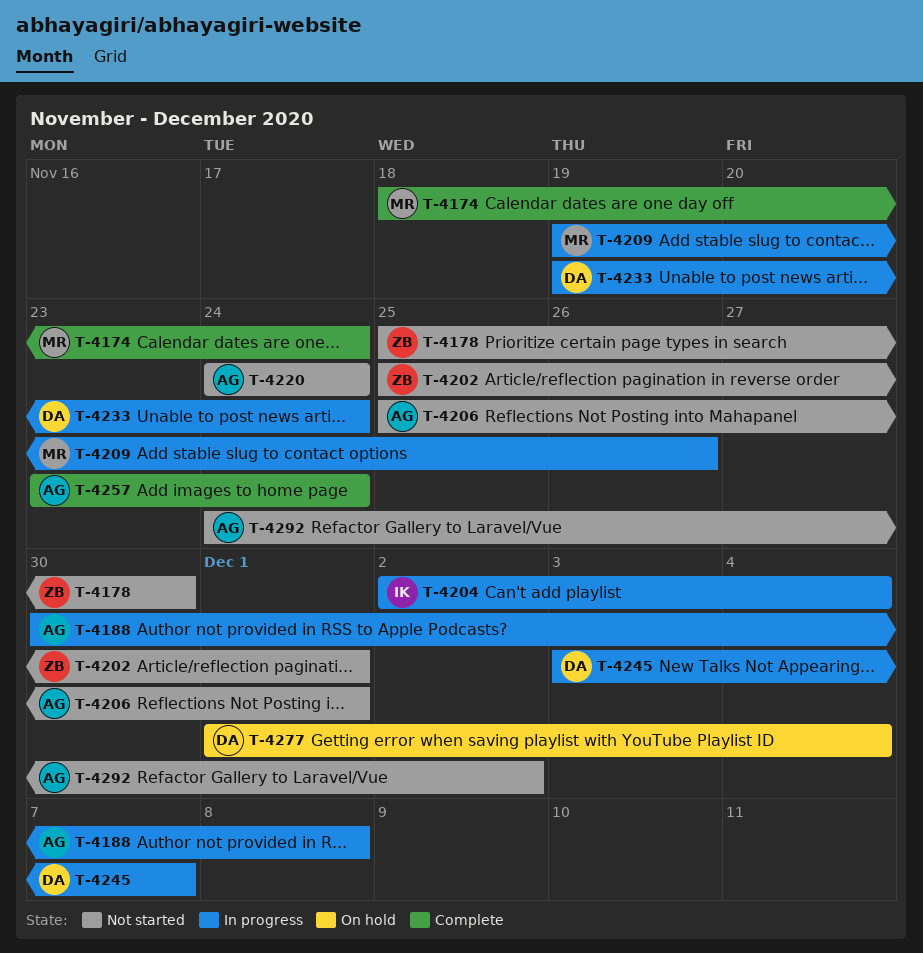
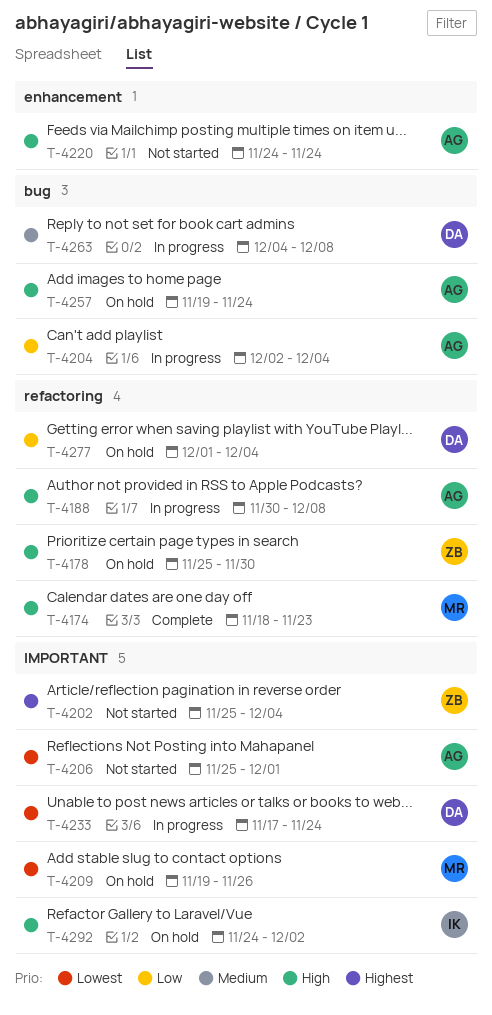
T-4174, due: Nov 24 -> Nov 23
T-4178, status: Not started -> On hold
T-4202, due: Dec 1 -> Dec 4
T-4204, owner: IK -> AG
T-4209, status: In progress -> On hold
T-4233, start: Nov 19 -> Nov 17
T-4245: present -> none
T-4257, status: Complete -> On hold
T-4257, start: Nov 23 -> Nov 19
T-4263: none -> present
T-4292, status: Not started -> On hold
T-4292, owner: AG -> IK

